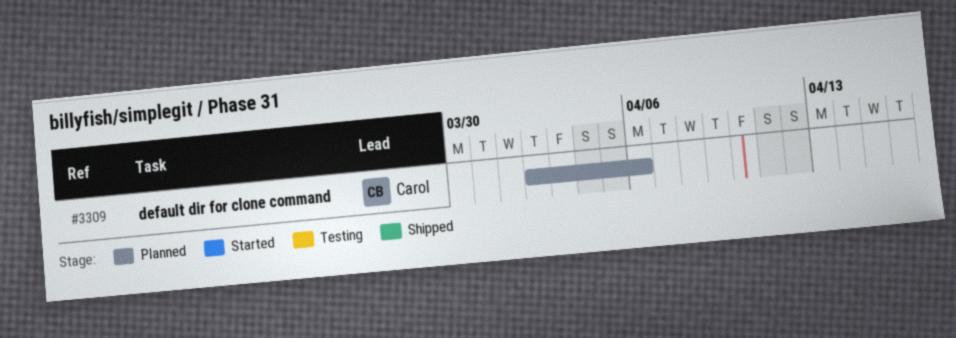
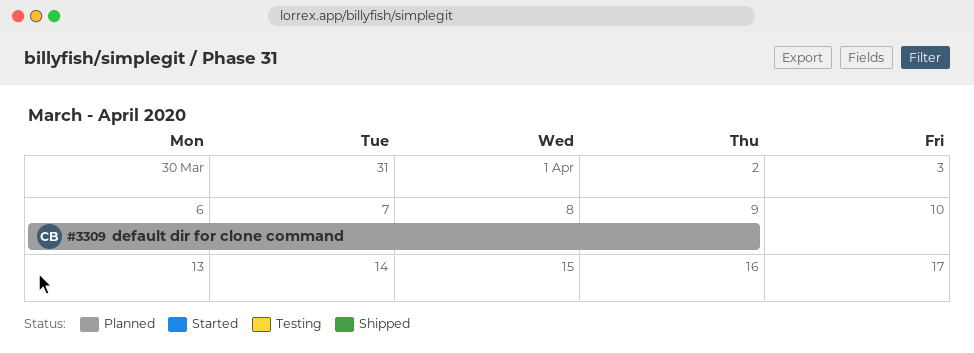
#3309, start: Apr 2 -> Apr 6
#3309, due: Apr 6 -> Apr 9

